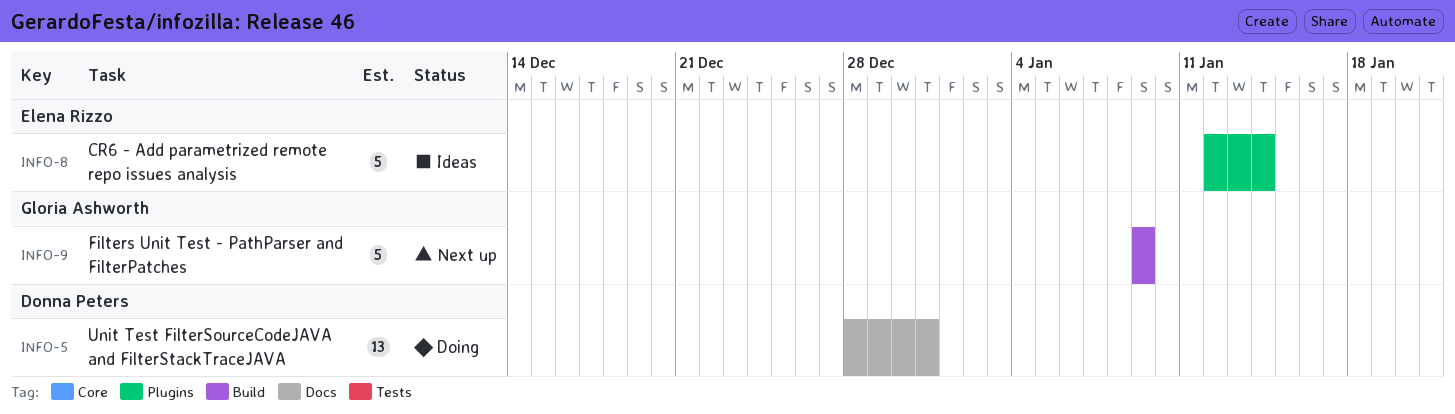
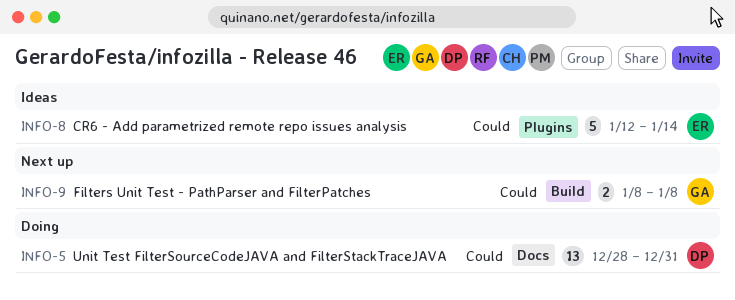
INFO-9, estimate: 5 -> 2
INFO-9, start: Jan 9 -> Jan 8
INFO-9, due: Jan 9 -> Jan 8

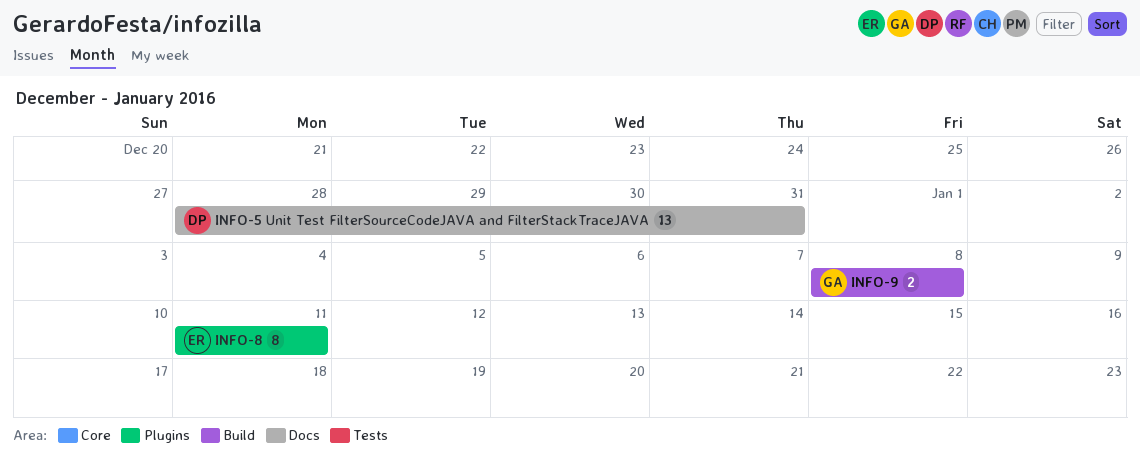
INFO-8, estimate: 5 -> 8
INFO-8, start: Jan 12 -> Jan 11
INFO-8, due: Jan 14 -> Jan 11

